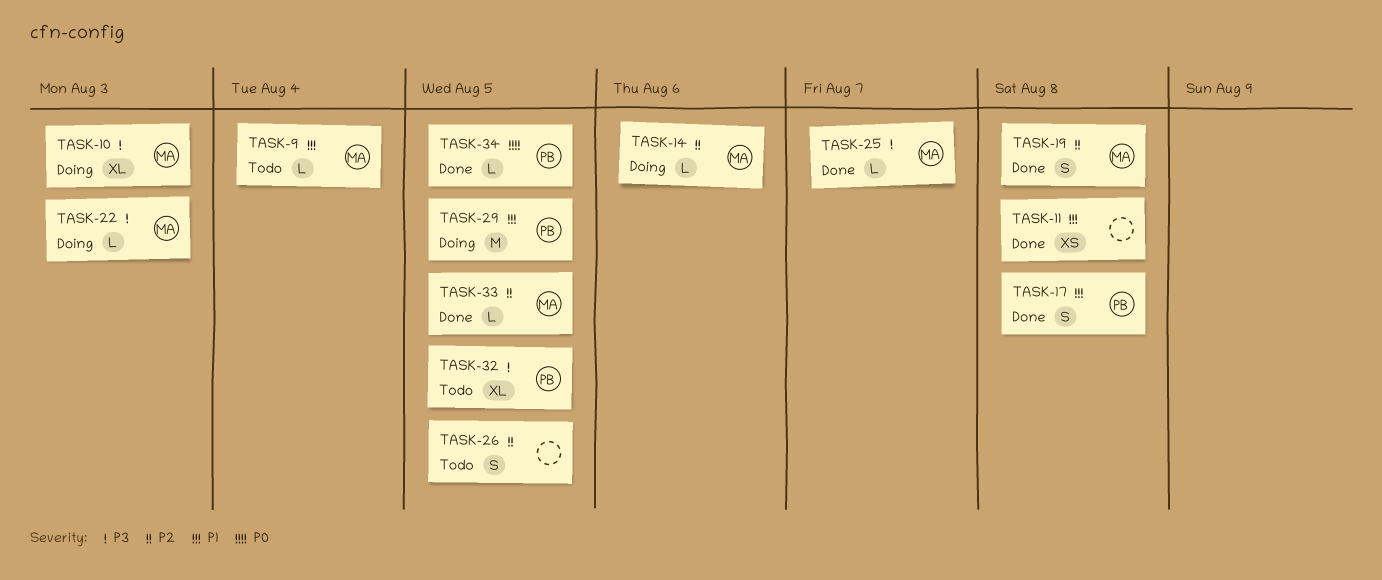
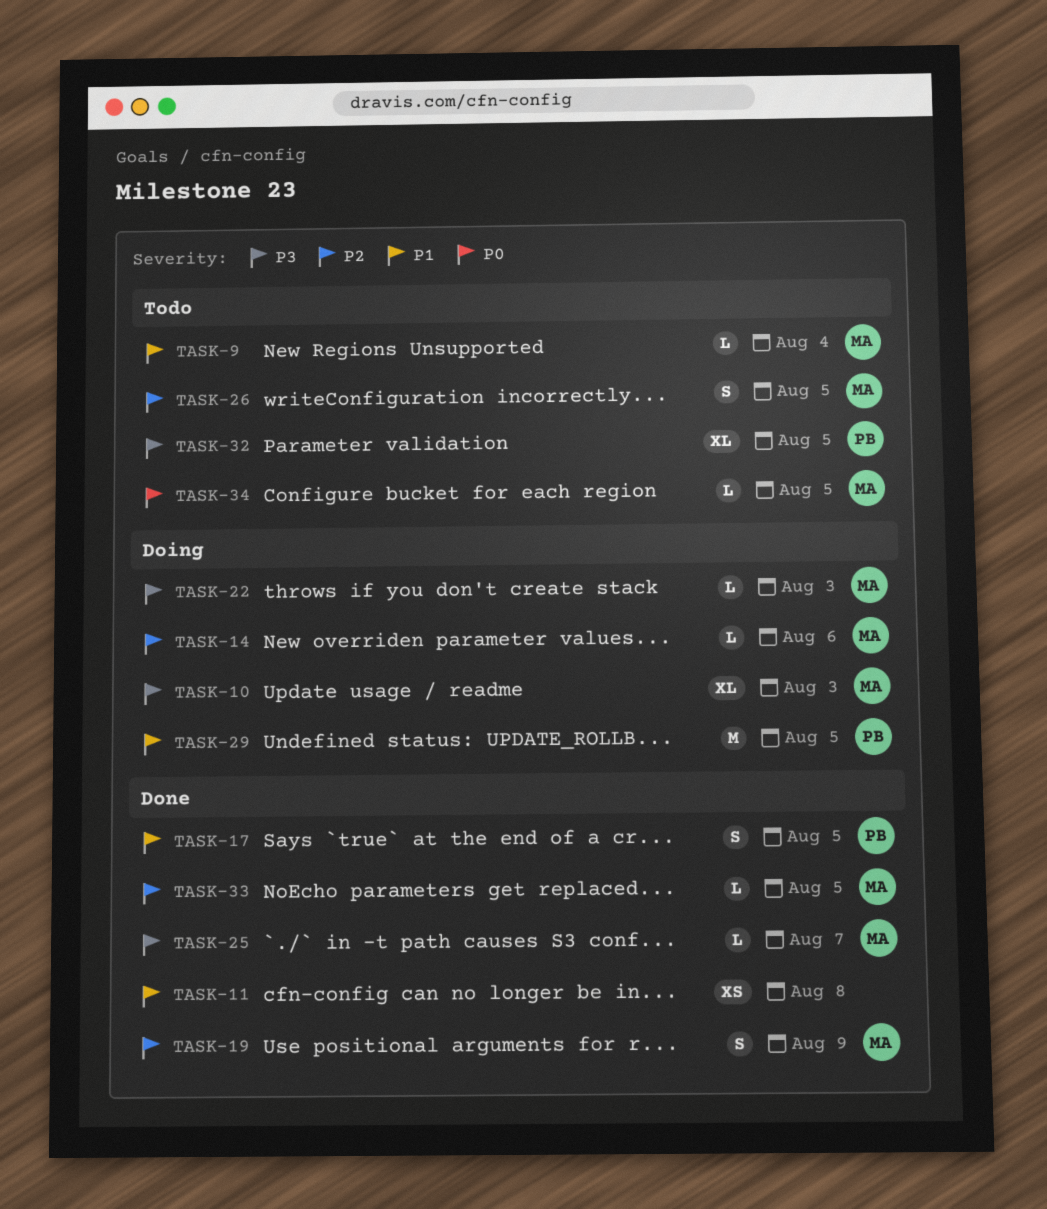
TASK-17, due: Aug 8 -> Aug 5
TASK-19, due: Aug 8 -> Aug 9
TASK-26, owner: none -> MA
TASK-34, status: Done -> Todo
TASK-34, owner: PB -> MA

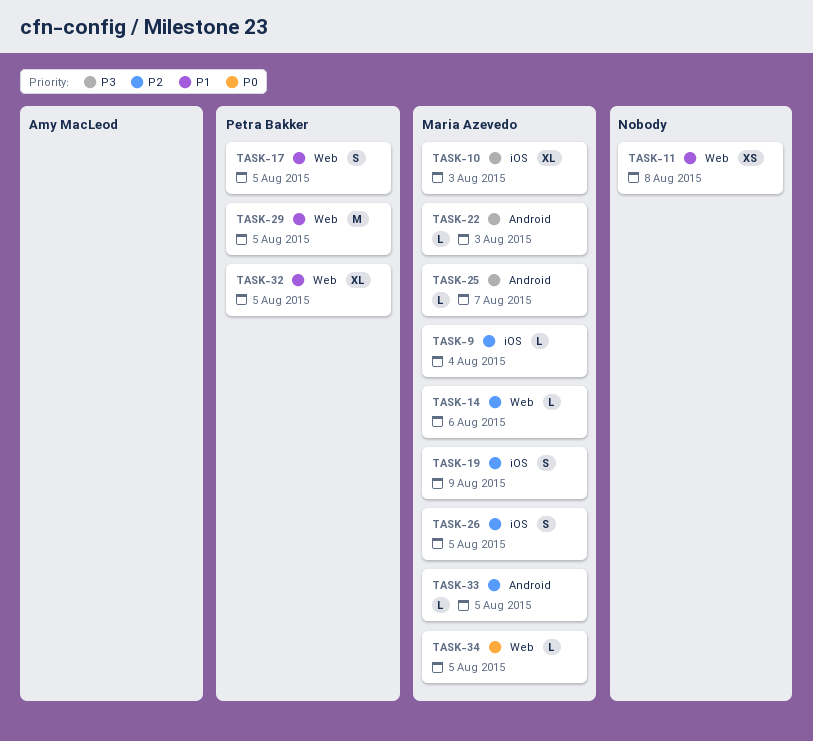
TASK-9, priority: P1 -> P2
TASK-32, priority: P3 -> P1

